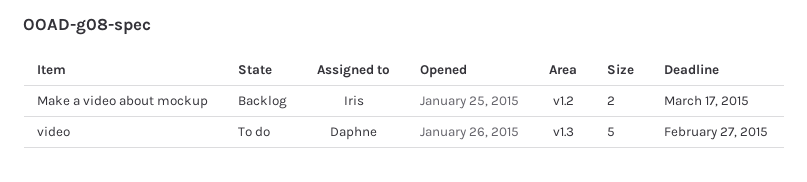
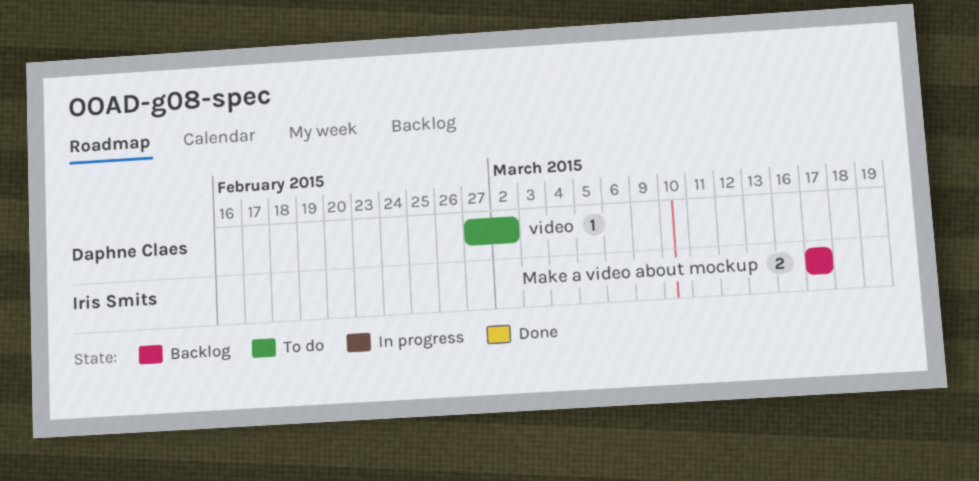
video, estimate: 5 -> 1
video, due: Feb 27 -> Mar 2

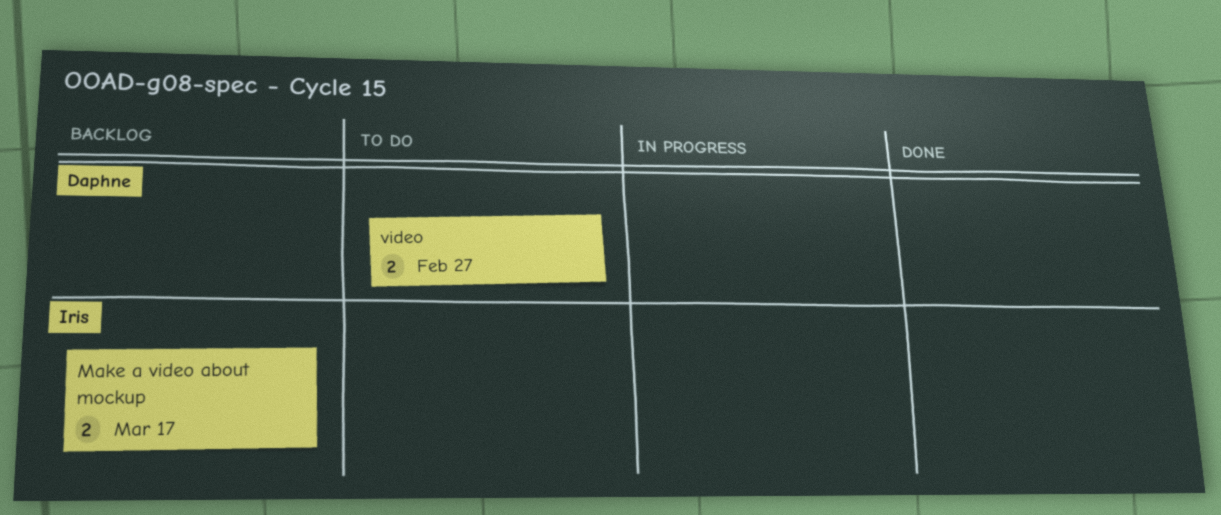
video, estimate: 1 -> 2
video, due: Mar 2 -> Feb 27

